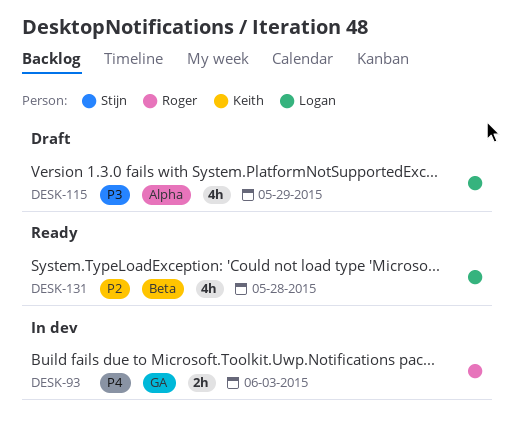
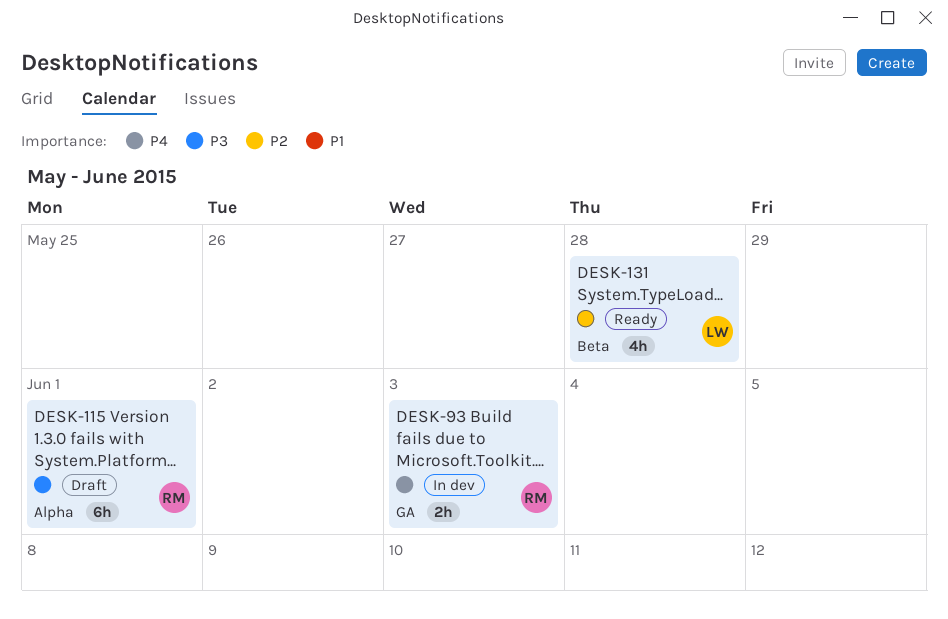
DESK-115, owner: Logan -> Roger
DESK-115, estimate: 4h -> 6h
DESK-115, due: May 29 -> Jun 1

